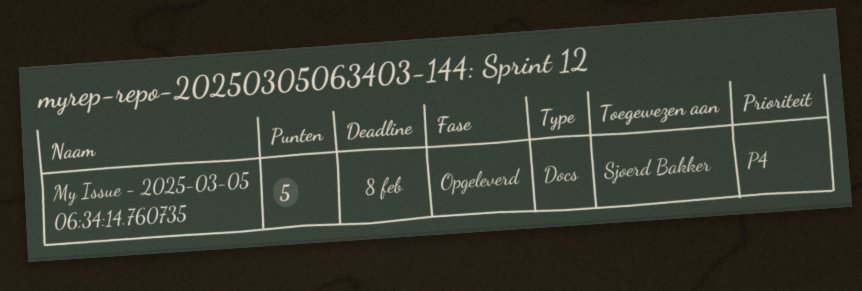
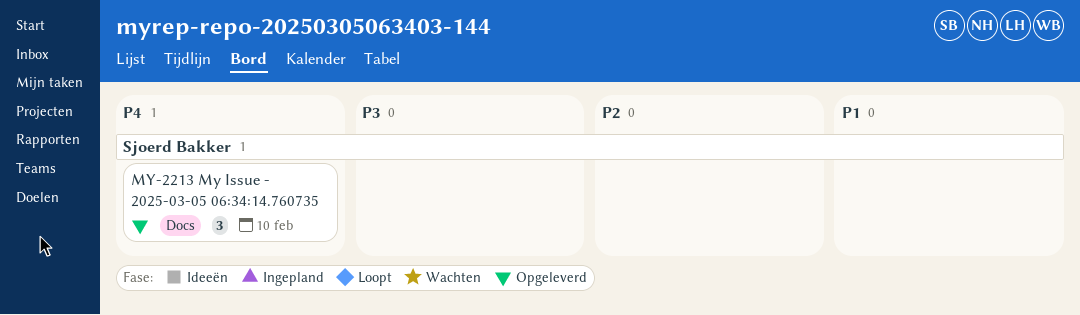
My Issue - 2025-03-05 06:34:14.760735, estimate: 5 -> 3
My Issue - 2025-03-05 06:34:14.760735, due: Feb 8 -> Feb 10

